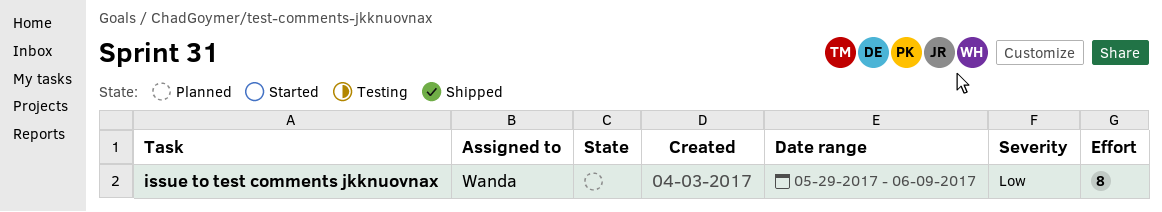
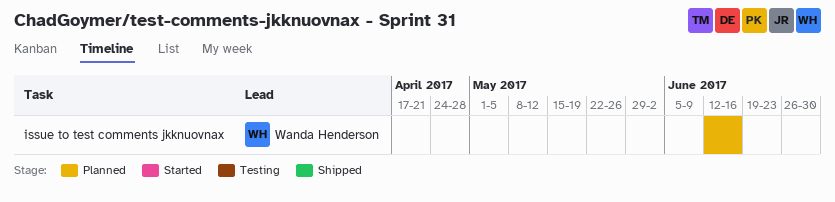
issue to test comments jkknuovnax, start: May 29 -> Jun 12
issue to test comments jkknuovnax, due: Jun 9 -> Jun 16

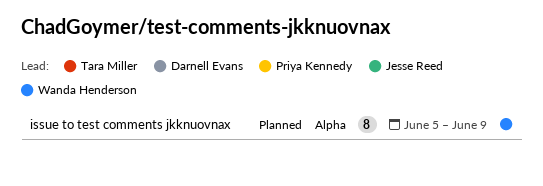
issue to test comments jkknuovnax, start: Jun 12 -> Jun 5
issue to test comments jkknuovnax, due: Jun 16 -> Jun 9

